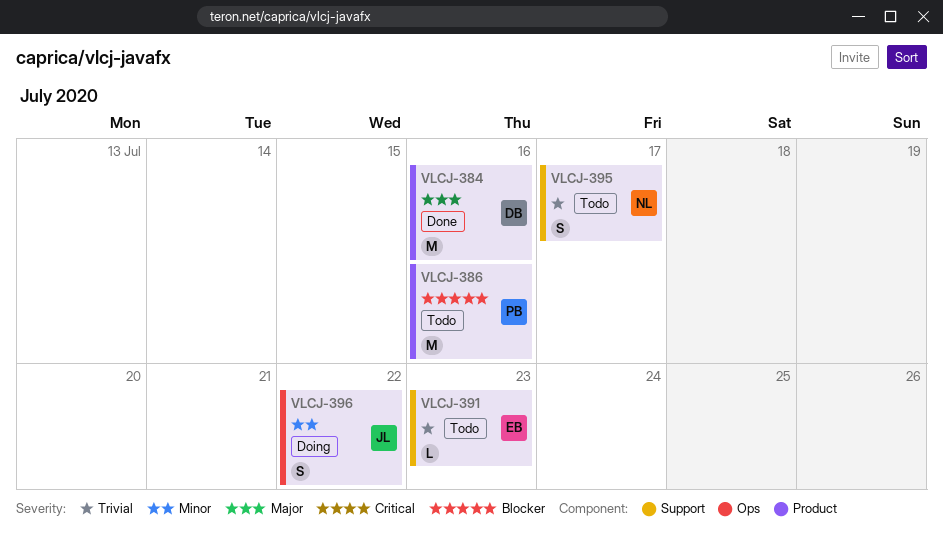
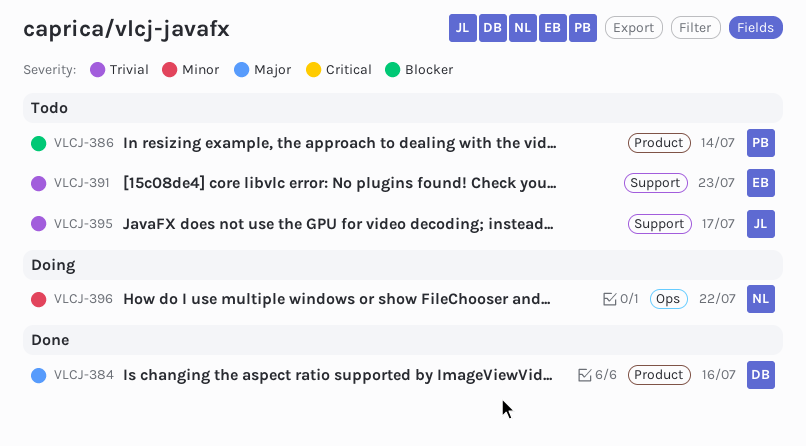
VLCJ-386, due: Jul 16 -> Jul 14
VLCJ-395, owner: NL -> JL
VLCJ-396, owner: JL -> NL

